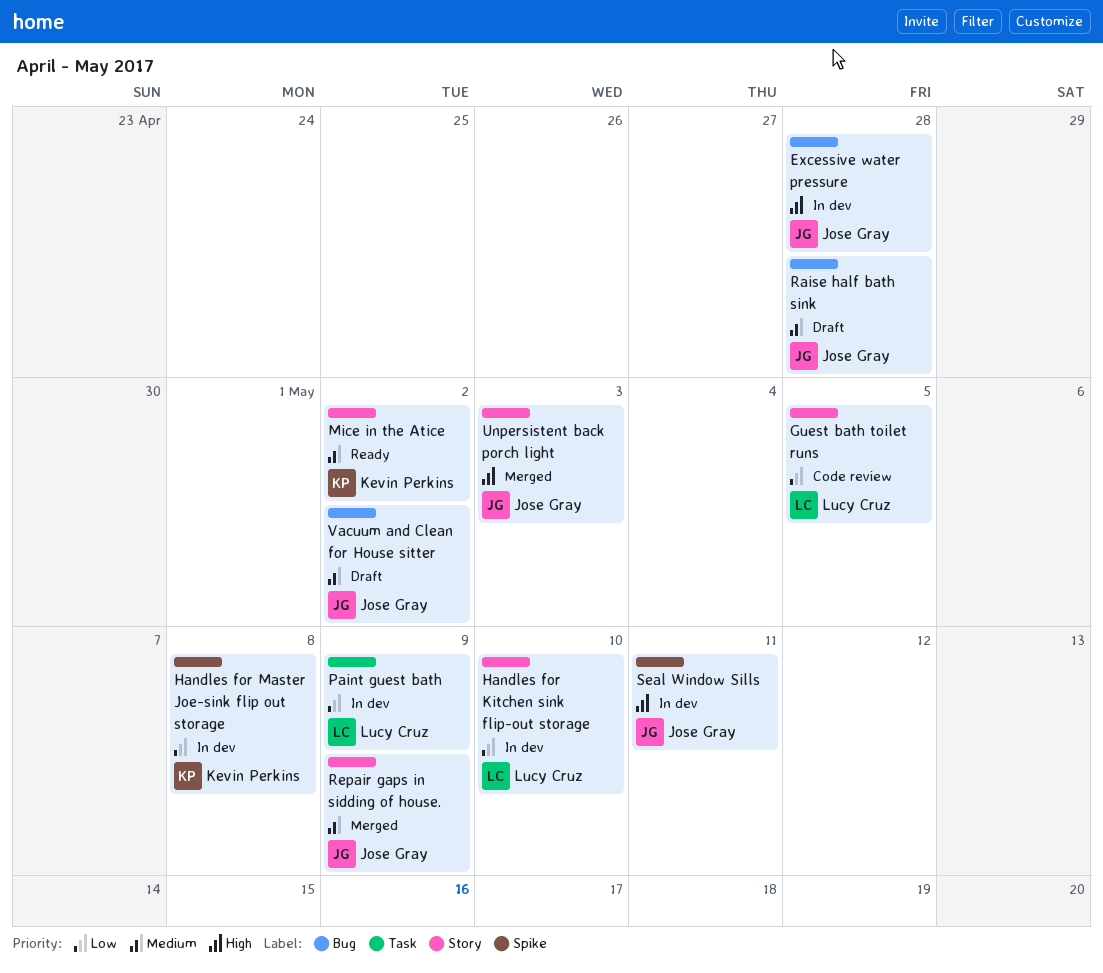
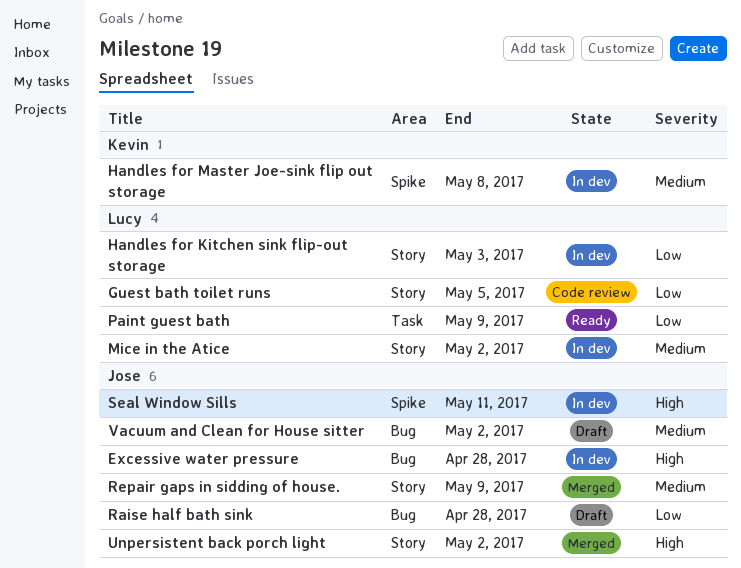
Handles for Kitchen sink flip-out storage, due: May 10 -> May 3
Handles for Master Joe-sink flip out storage, priority: Low -> Medium
Mice in the Atice, status: Ready -> In dev
Mice in the Atice, owner: Kevin Perkins -> Lucy Cruz
Paint guest bath, status: In dev -> Ready
Raise half bath sink, priority: Medium -> Low
Unpersistent back porch light, due: May 3 -> May 2

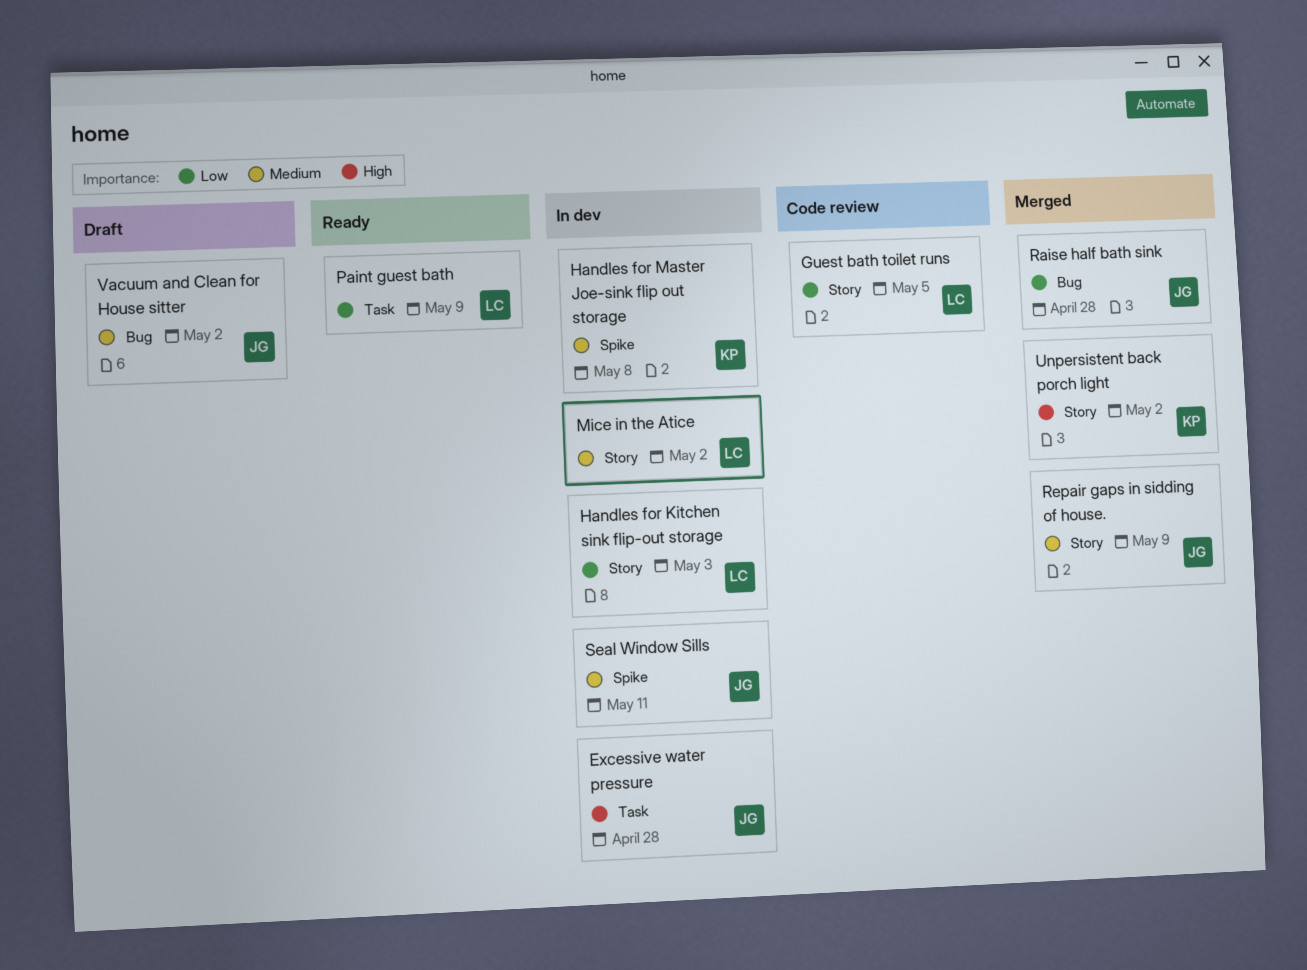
Excessive water pressure, label: Bug -> Task
Raise half bath sink, status: Draft -> Merged
Seal Window Sills, priority: High -> Medium
Unpersistent back porch light, owner: Jose -> Kevin

